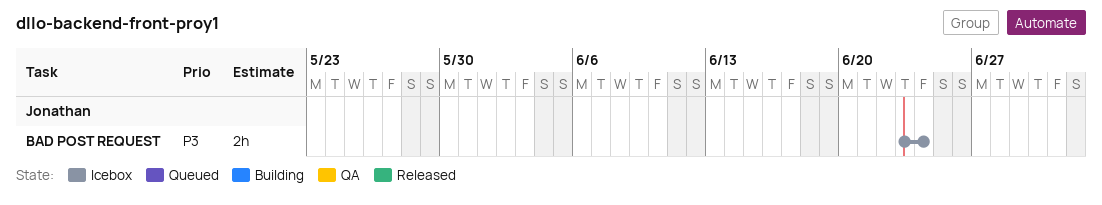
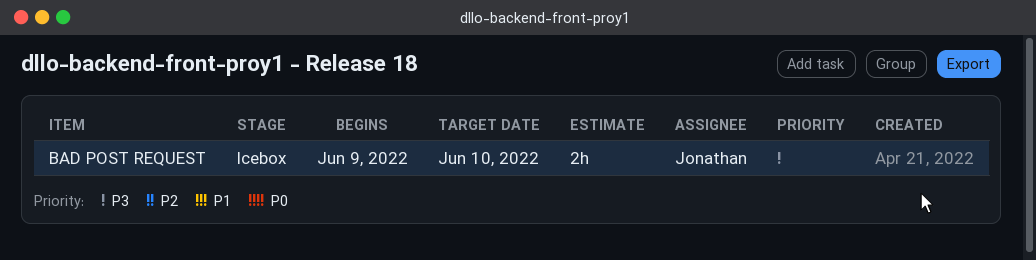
BAD POST REQUEST, start: Jun 23 -> Jun 9
BAD POST REQUEST, due: Jun 24 -> Jun 10

